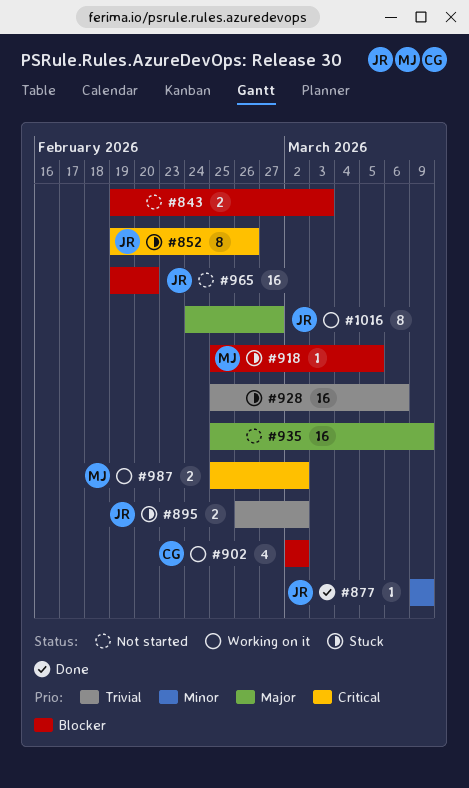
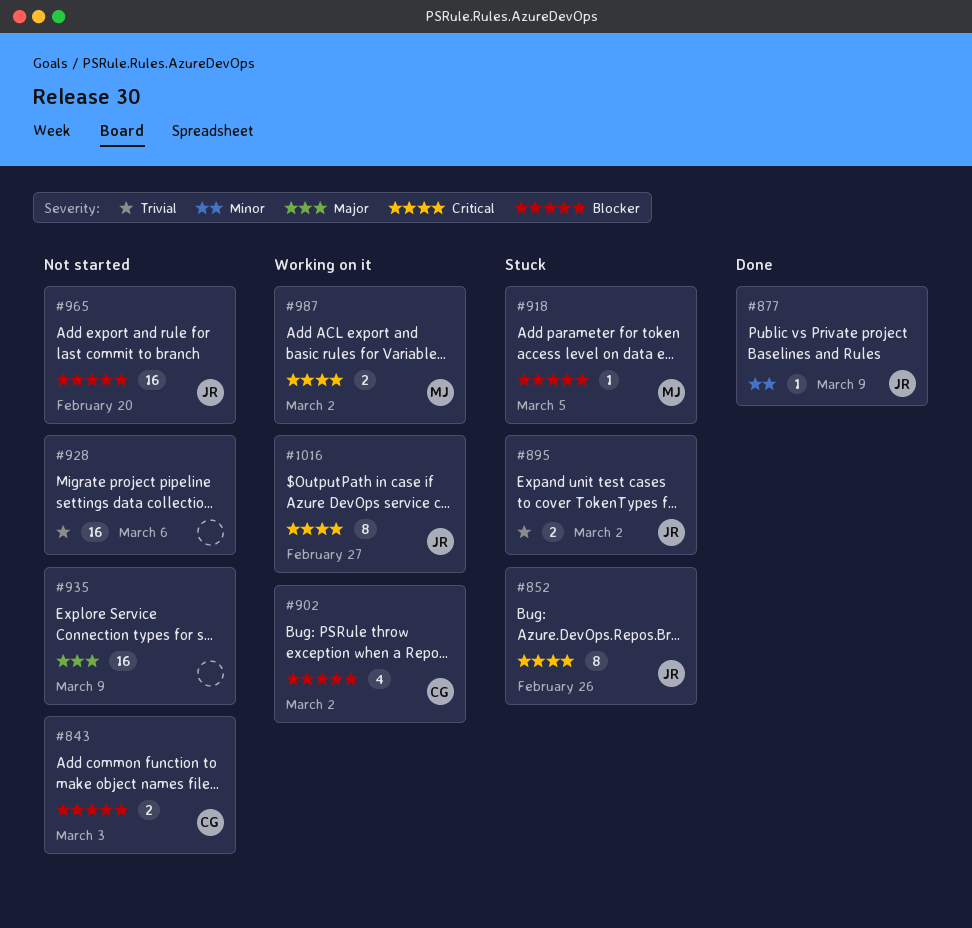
#843, owner: none -> CG
#928, status: Stuck -> Not started
#1016, priority: Major -> Critical

